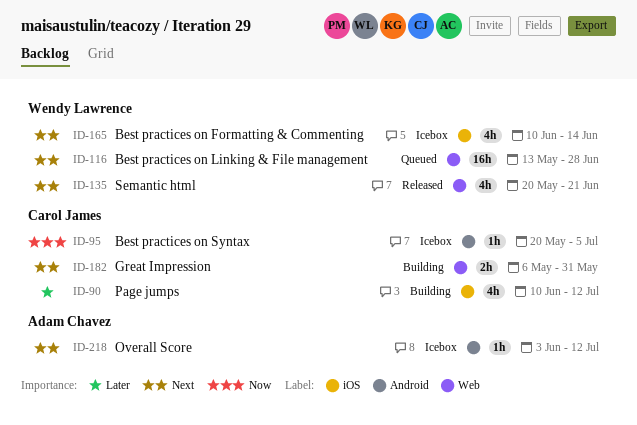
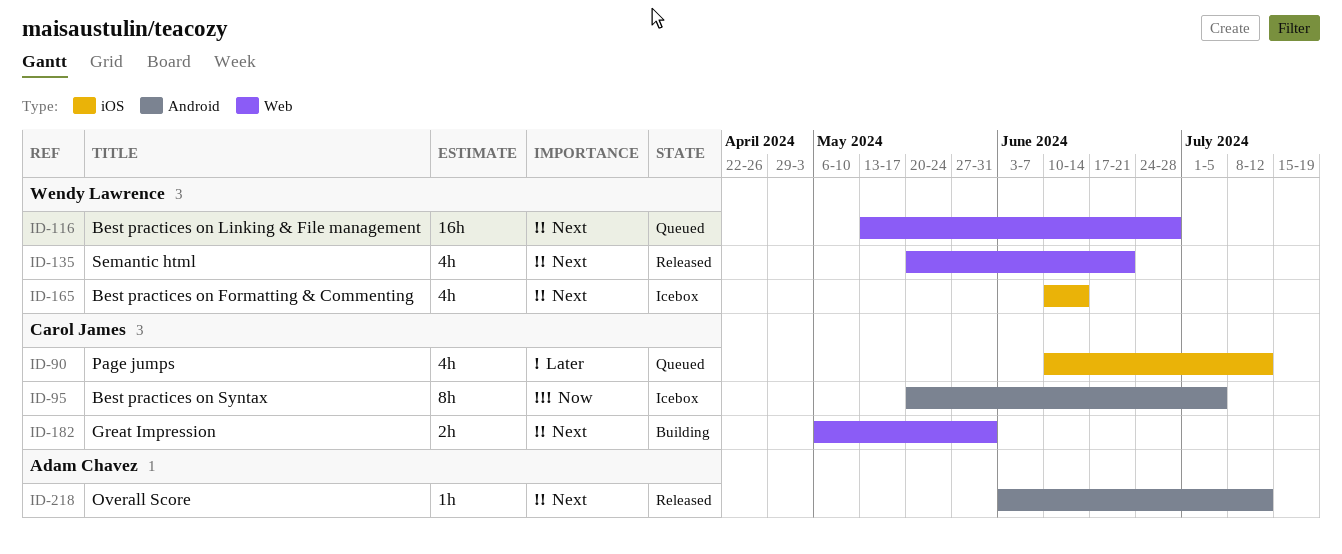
ID-90, status: Building -> Queued
ID-95, estimate: 1h -> 8h
ID-218, status: Icebox -> Released

